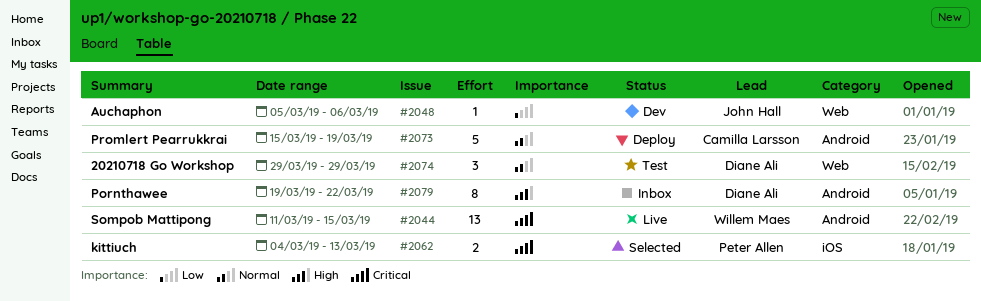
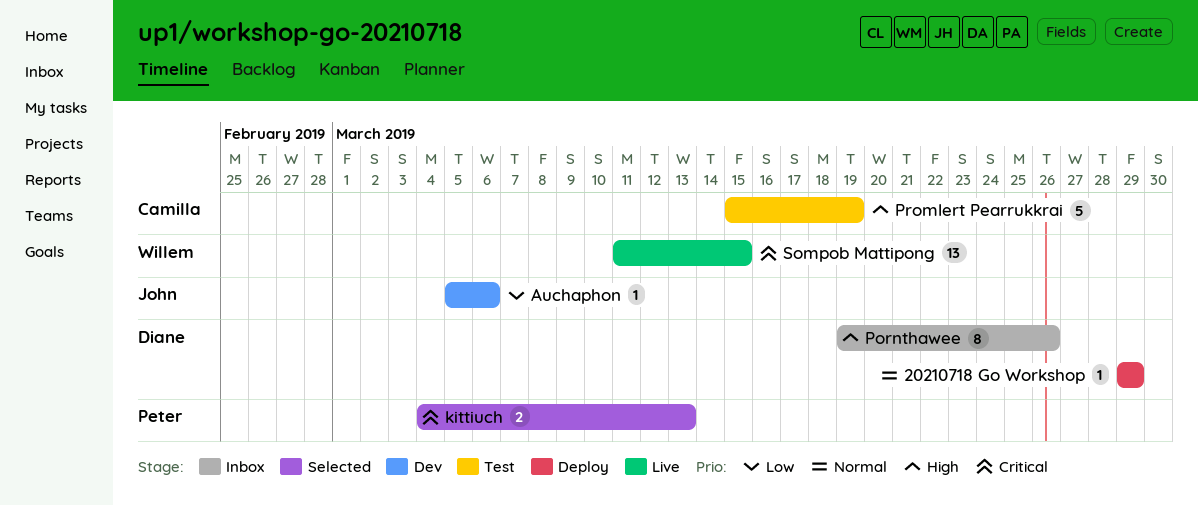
20210718 Go Workshop, status: Test -> Deploy
20210718 Go Workshop, estimate: 3 -> 1
Pornthawee, due: Mar 22 -> Mar 26
Promlert Pearrukkrai, status: Deploy -> Test
Promlert Pearrukkrai, priority: Normal -> High

